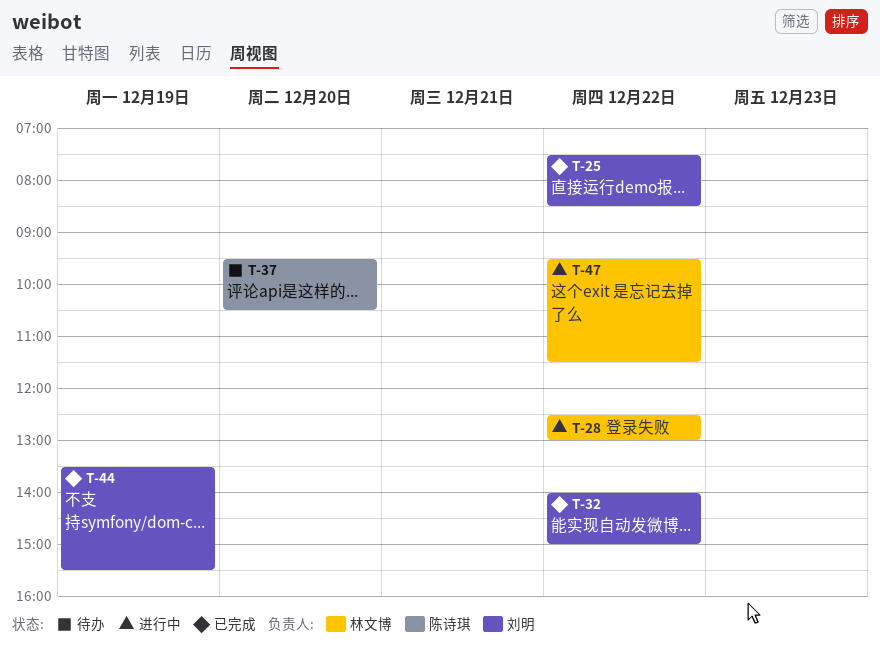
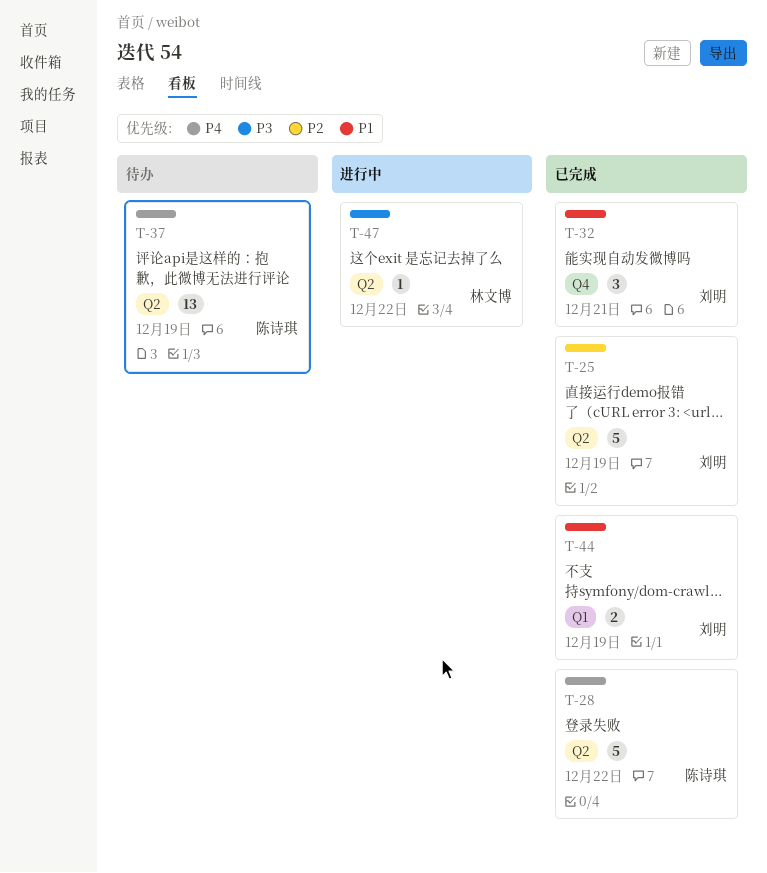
T-25, day: Dec 22 -> Dec 19
T-28, status: 进行中 -> 已完成
T-28, owner: 林文博 -> 陈诗琪
T-32, day: Dec 22 -> Dec 21
T-37, day: Dec 20 -> Dec 19

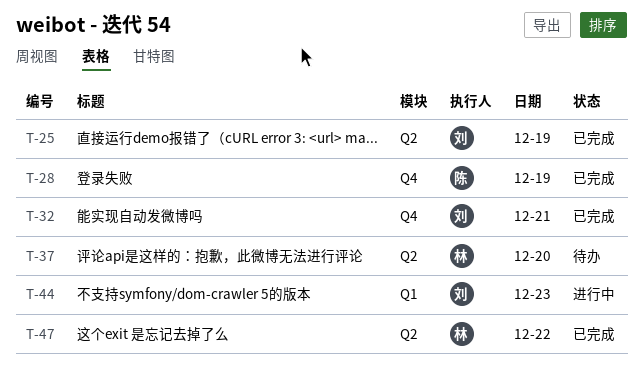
T-28, label: Q2 -> Q4
T-28, day: Dec 22 -> Dec 19
T-37, owner: 陈诗琪 -> 林文博
T-37, day: Dec 19 -> Dec 20
T-44, status: 已完成 -> 进行中
T-44, day: Dec 19 -> Dec 23
T-47, status: 进行中 -> 已完成

